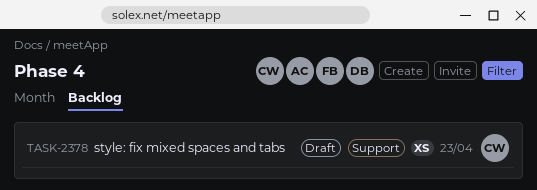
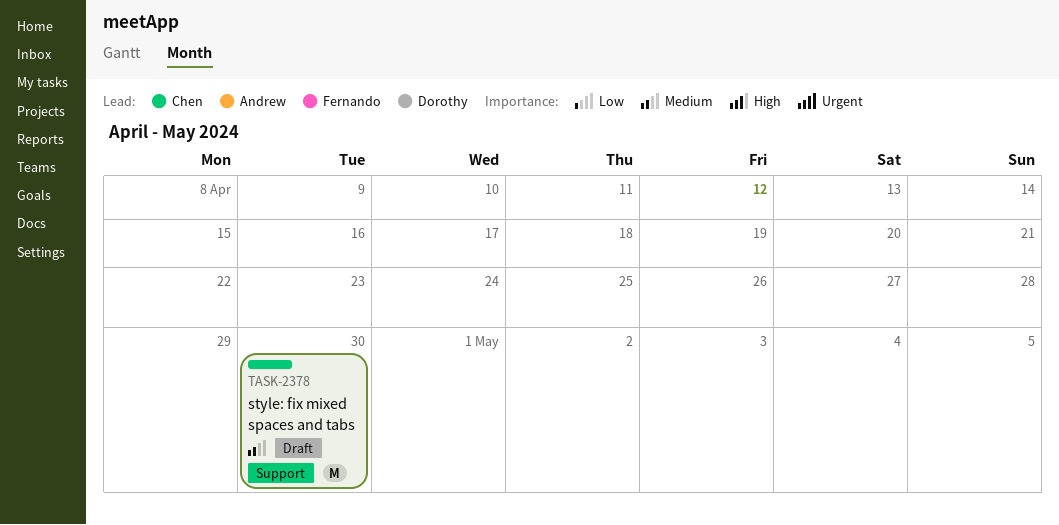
TASK-2378, estimate: XS -> M
TASK-2378, due: Apr 23 -> Apr 30

